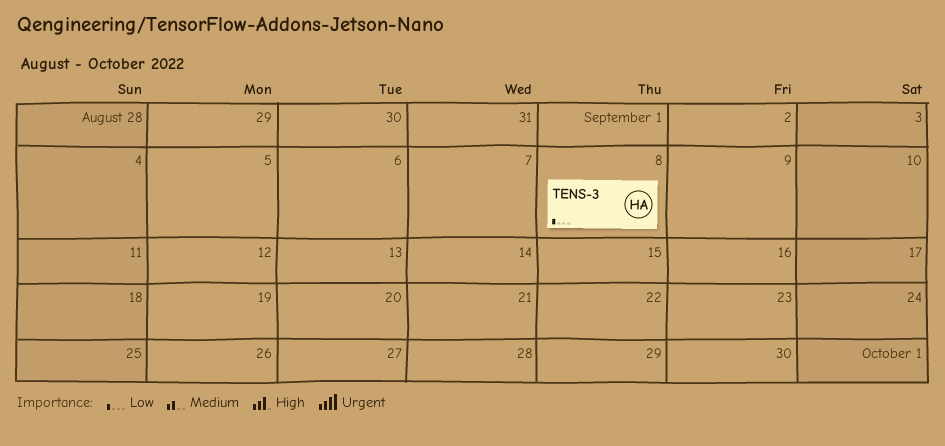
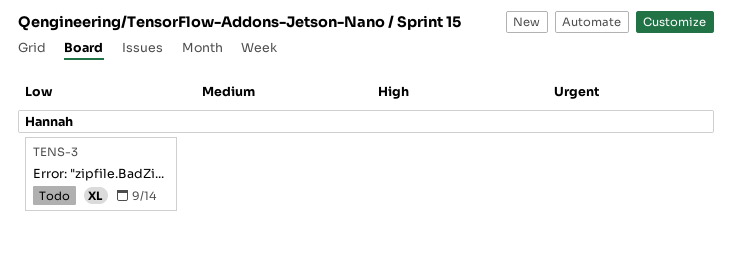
TENS-3, due: Sep 8 -> Sep 14

